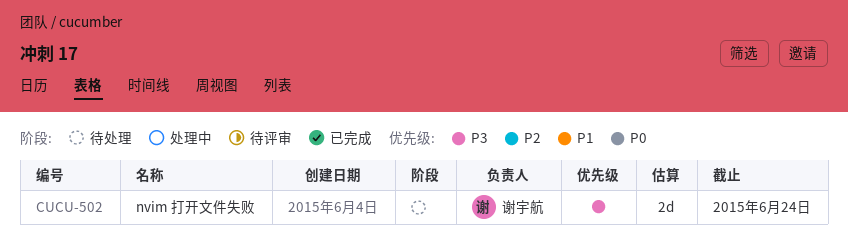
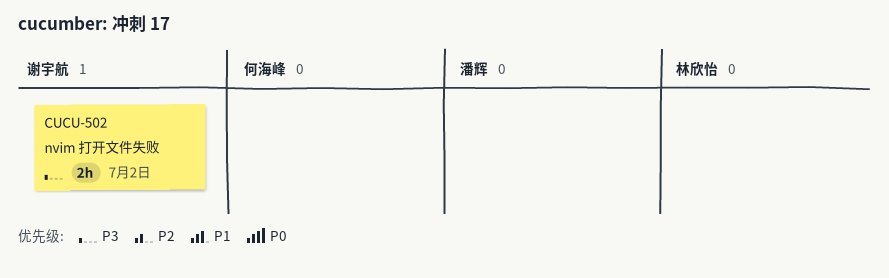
CUCU-502, estimate: 2d -> 2h
CUCU-502, due: Jun 24 -> Jul 2

